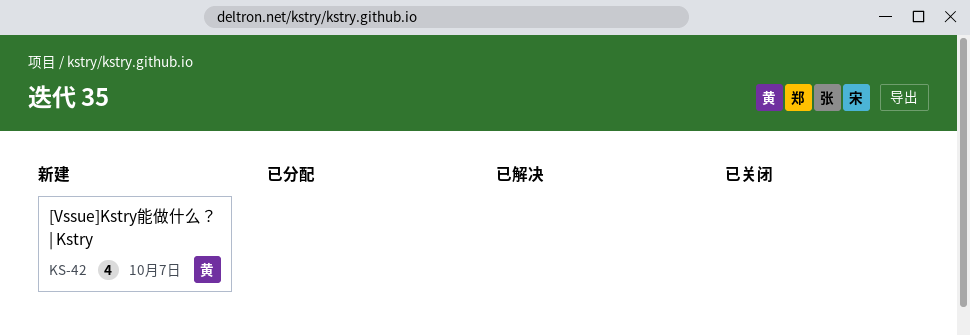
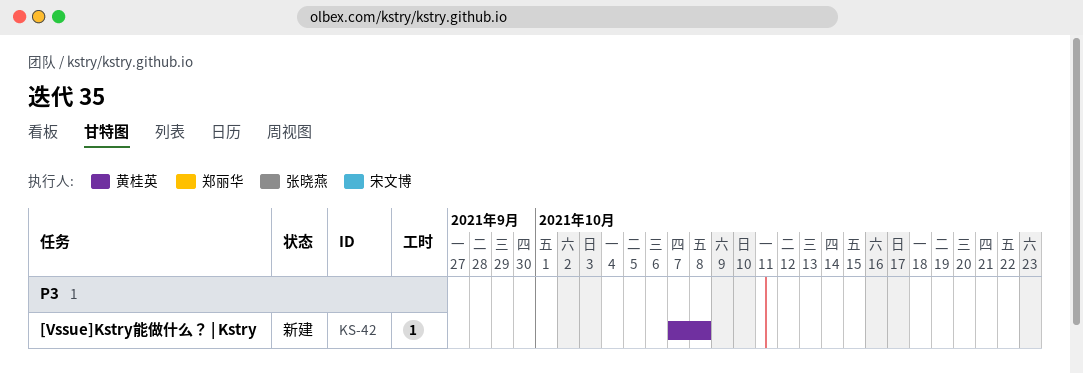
KS-42, estimate: 4 -> 1
KS-42, due: Oct 7 -> Oct 8

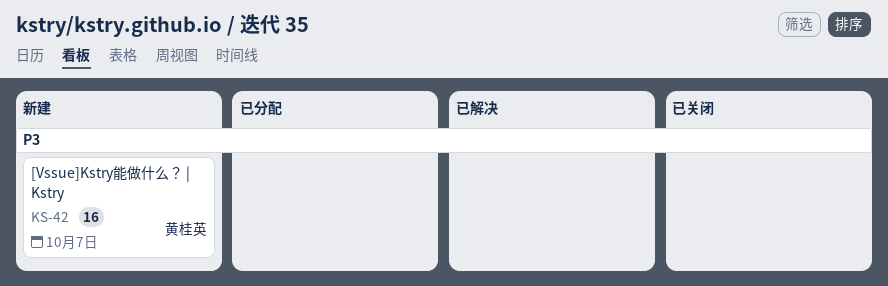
KS-42, estimate: 1 -> 16
KS-42, due: Oct 8 -> Oct 7

